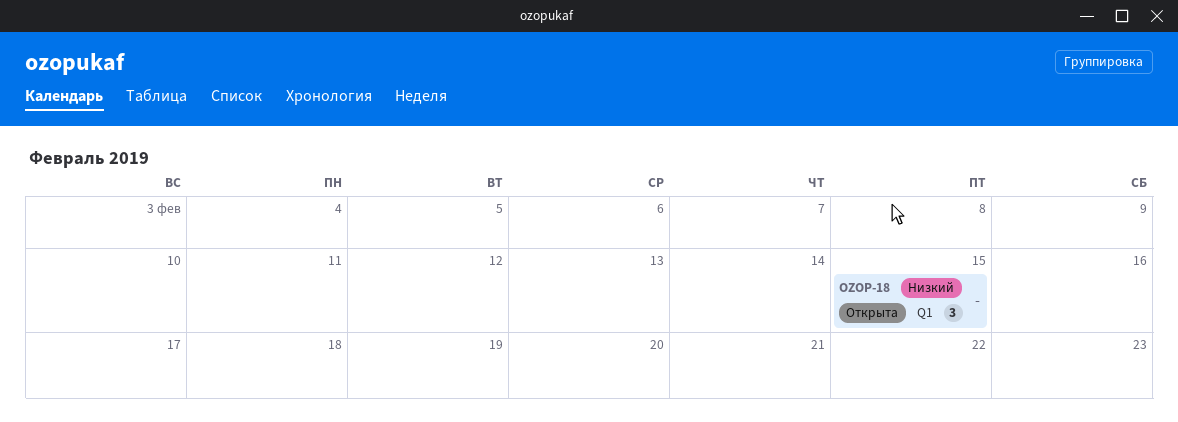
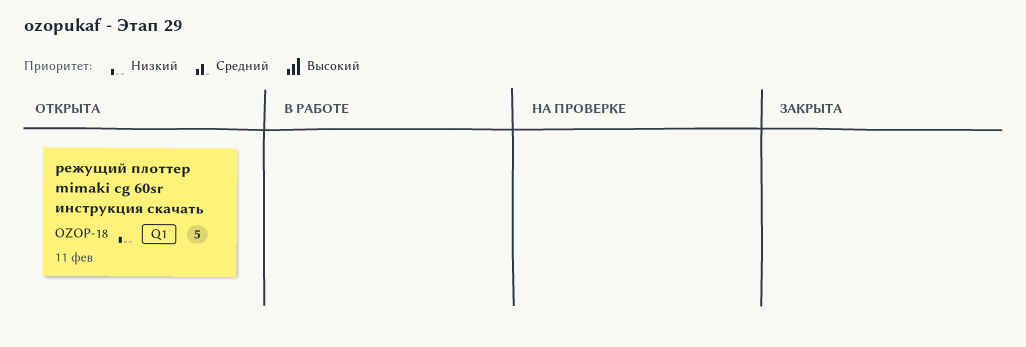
OZOP-18, estimate: 3 -> 5
OZOP-18, due: Feb 15 -> Feb 11

